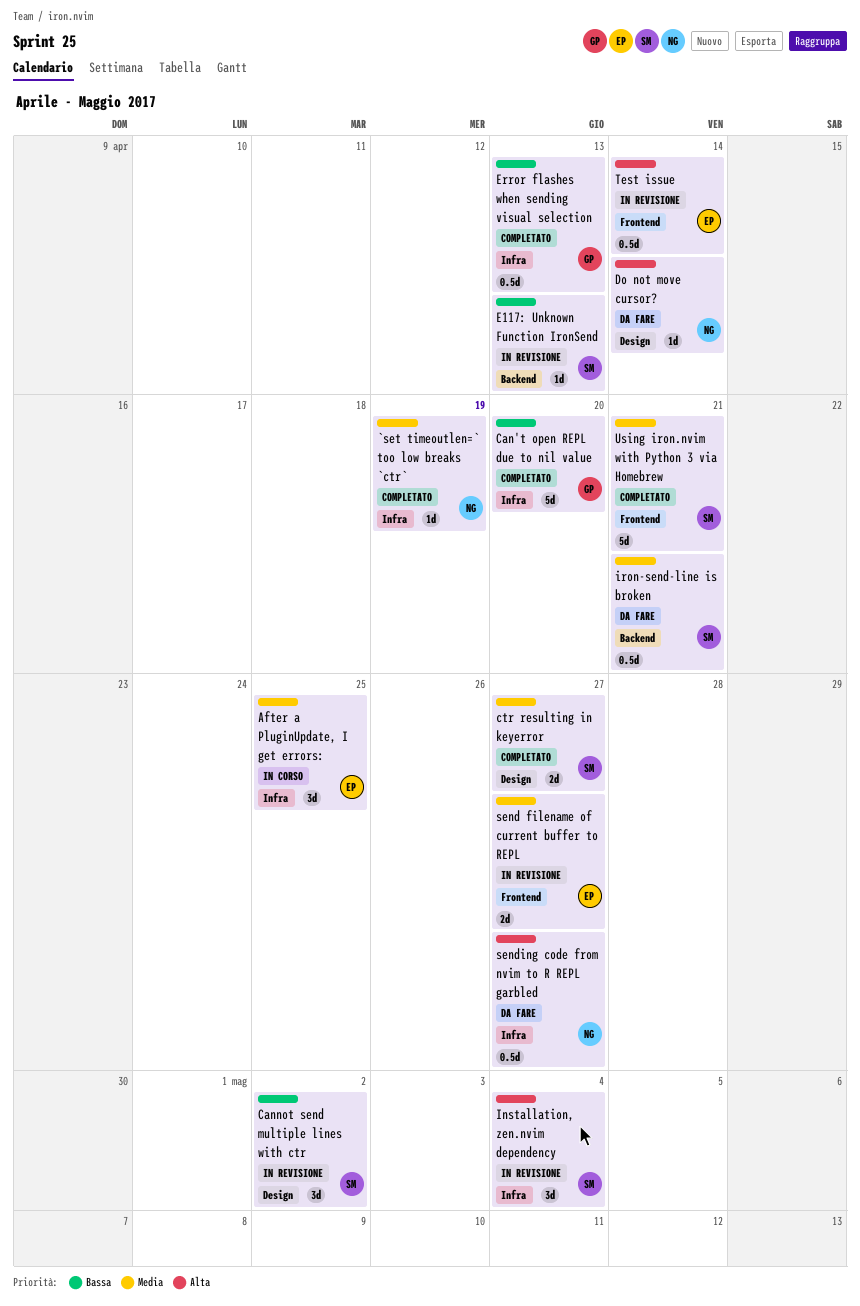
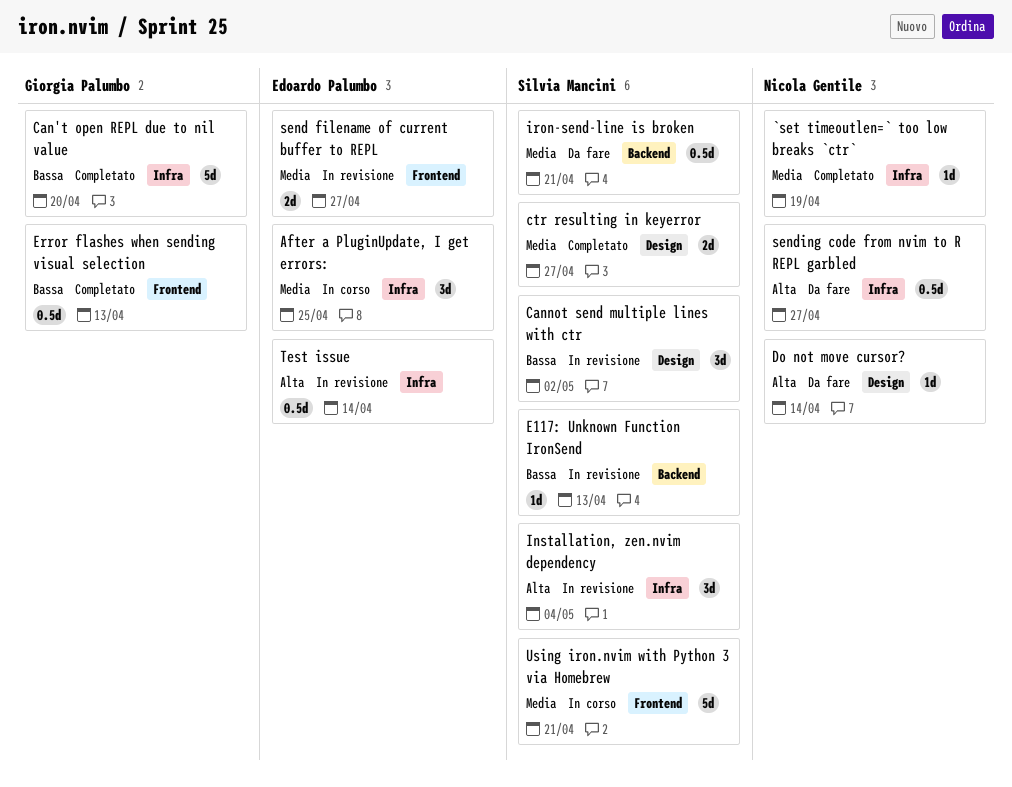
Error flashes when sending visual selection, label: Infra -> Frontend
Test issue, label: Frontend -> Infra
Using iron.nvim with Python 3 via Homebrew, status: Completato -> In corso

